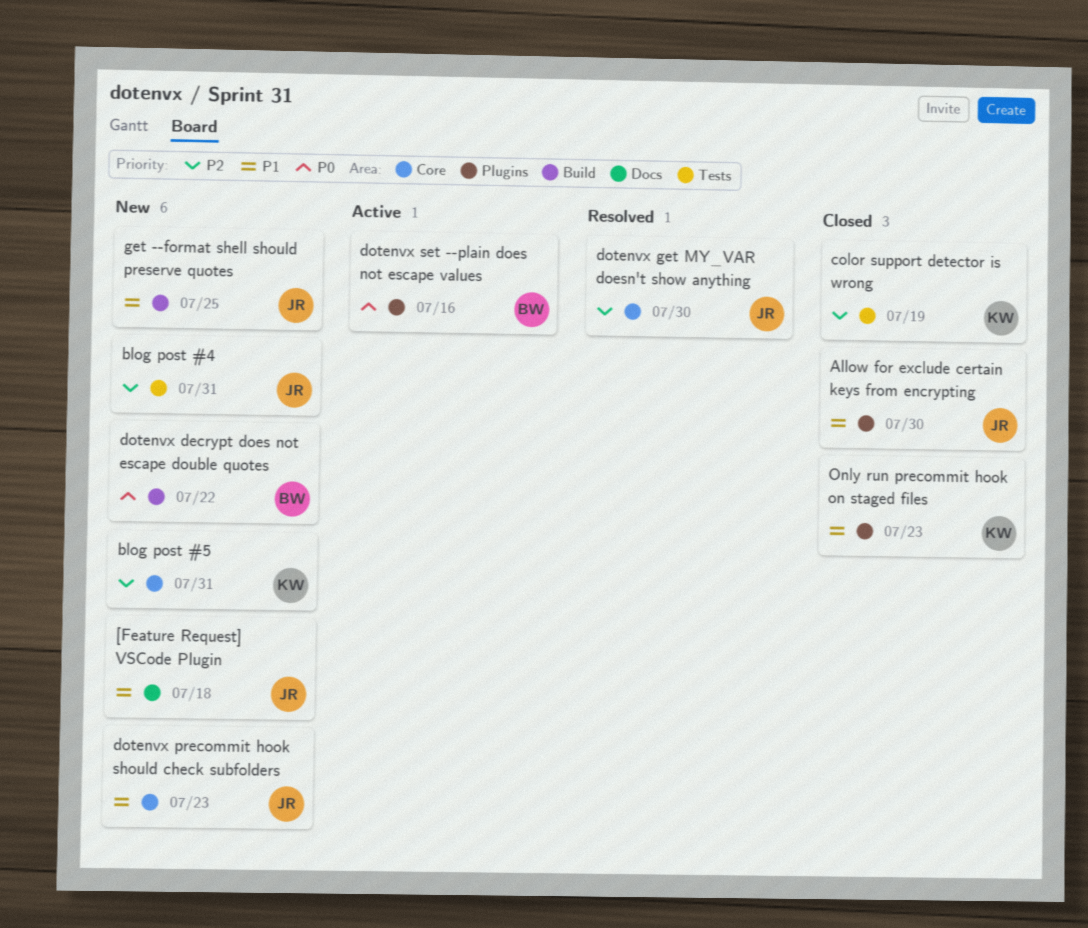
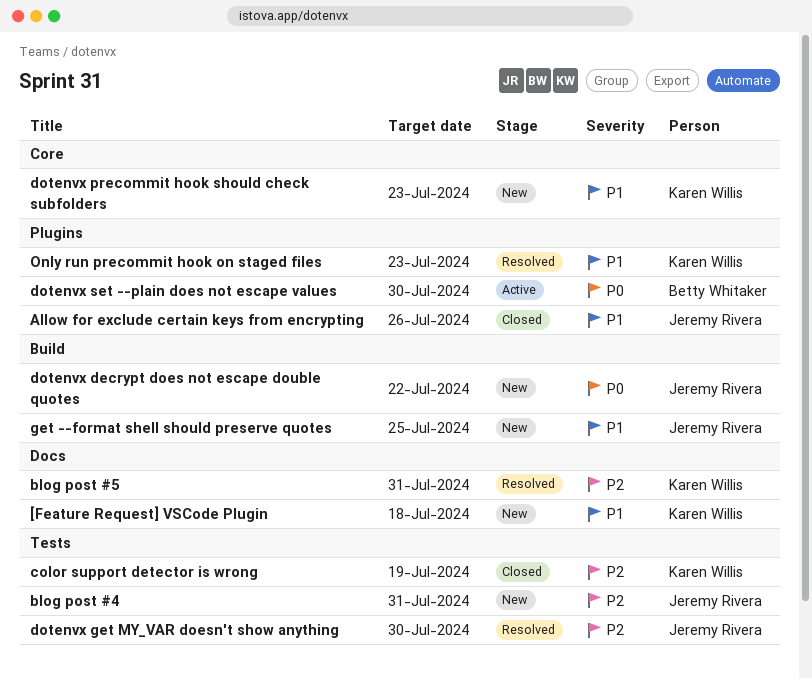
[Feature Request] VSCode Plugin, owner: Jeremy Rivera -> Karen Willis
Allow for exclude certain keys from encrypting, due: Jul 30 -> Jul 26
blog post #5, status: New -> Resolved
blog post #5, label: Core -> Docs
dotenvx decrypt does not escape double quotes, owner: Betty Whitaker -> Jeremy Rivera
dotenvx get MY_VAR doesn't show anything, label: Core -> Tests
dotenvx precommit hook should check subfolders, owner: Jeremy Rivera -> Karen Willis
dotenvx set --plain does not escape values, due: Jul 16 -> Jul 30
Only run precommit hook on staged files, status: Closed -> Resolved

